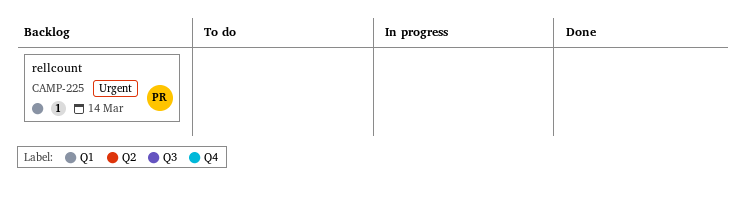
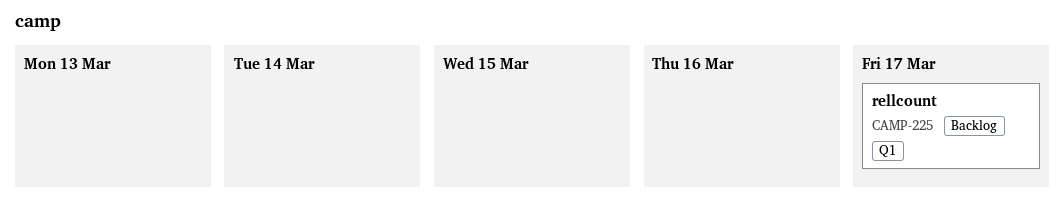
CAMP-225, due: Mar 14 -> Mar 17

